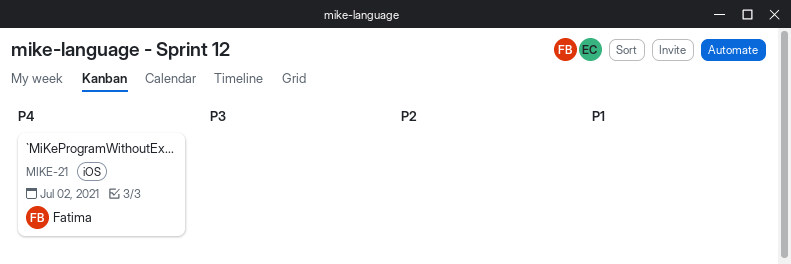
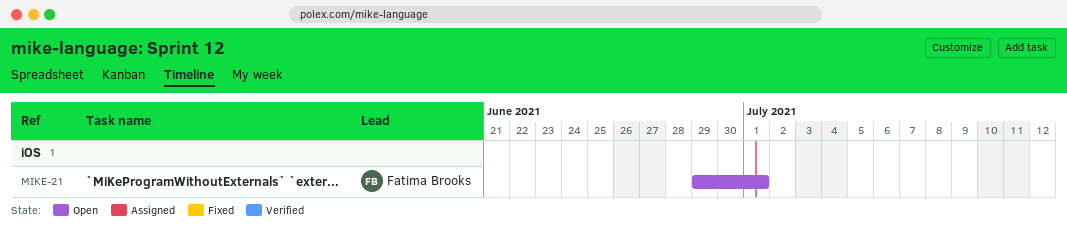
MIKE-21, due: Jul 2 -> Jul 1

